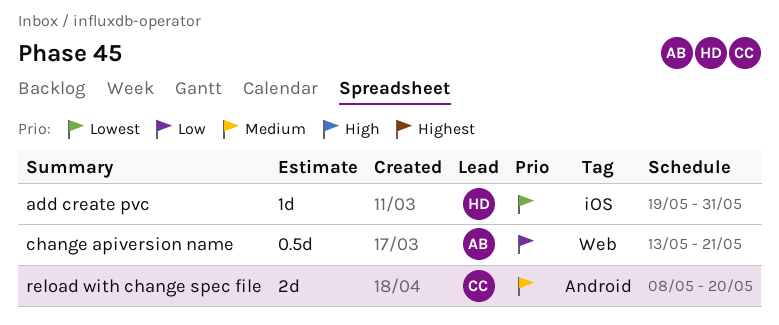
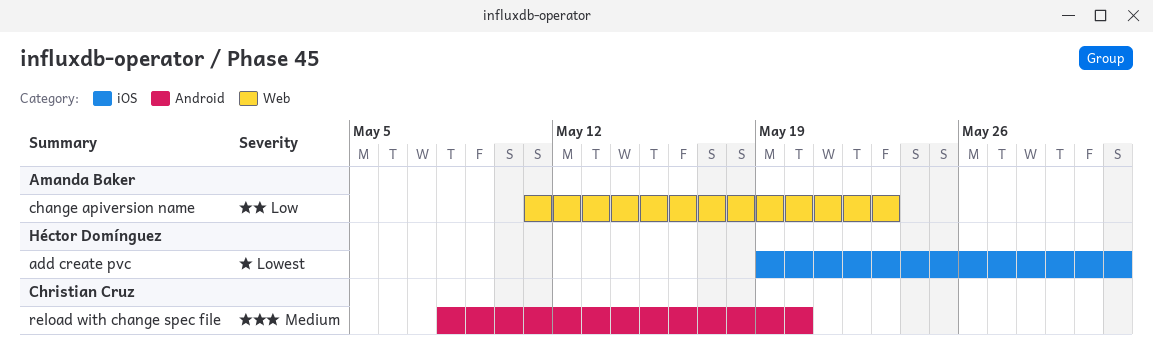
change apiversion name, start: May 13 -> May 11
change apiversion name, due: May 21 -> May 23

